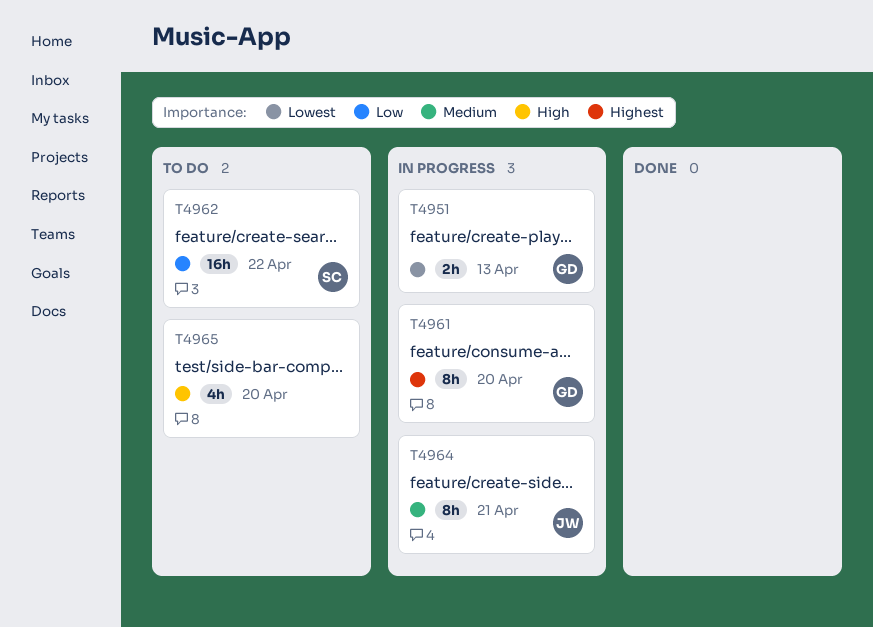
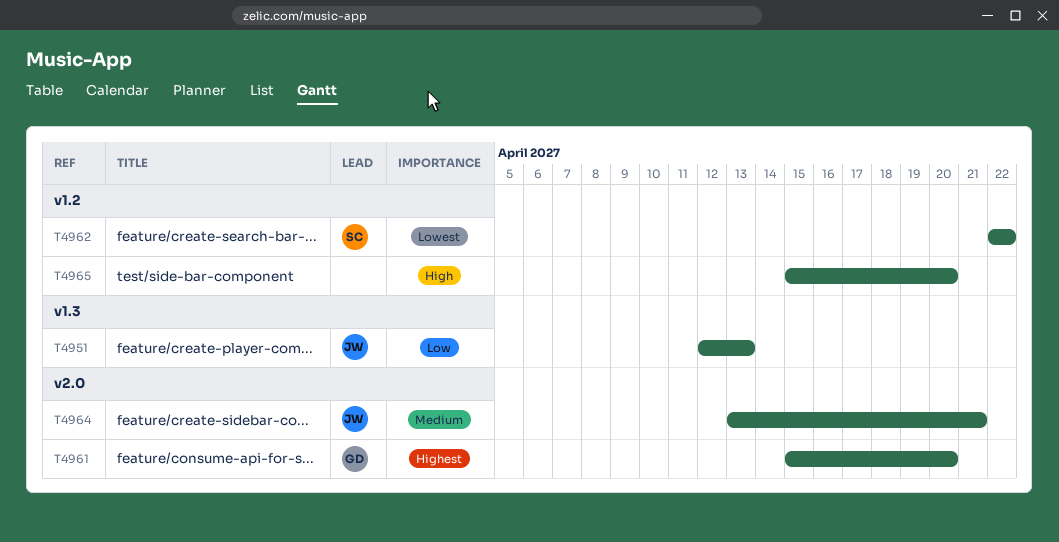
T4951, owner: GD -> JW
T4951, priority: Lowest -> Low
T4962, priority: Low -> Lowest

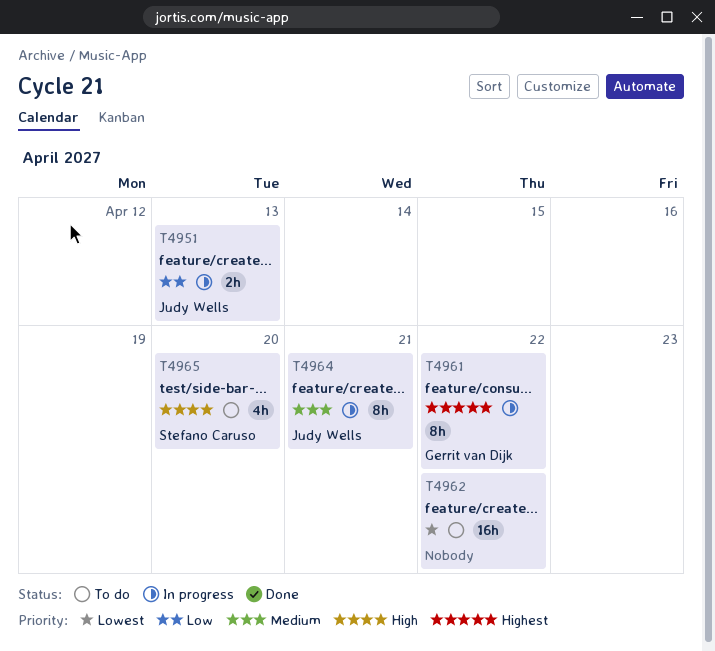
T4961, due: Apr 20 -> Apr 22
T4962, owner: Stefano Caruso -> none
T4965, owner: none -> Stefano Caruso

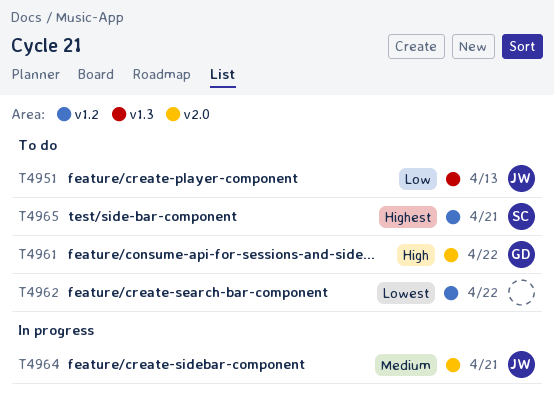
T4951, status: In progress -> To do
T4961, status: In progress -> To do
T4961, priority: Highest -> High
T4965, priority: High -> Highest
T4965, due: Apr 20 -> Apr 21

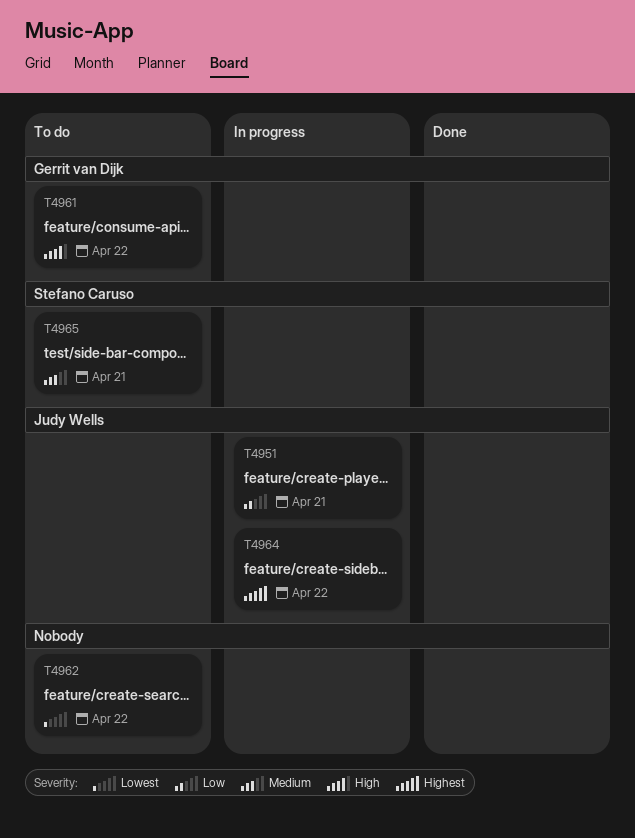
T4951, status: To do -> In progress
T4951, due: Apr 13 -> Apr 21
T4964, priority: Medium -> Highest
T4964, due: Apr 21 -> Apr 22
T4965, priority: Highest -> Medium

